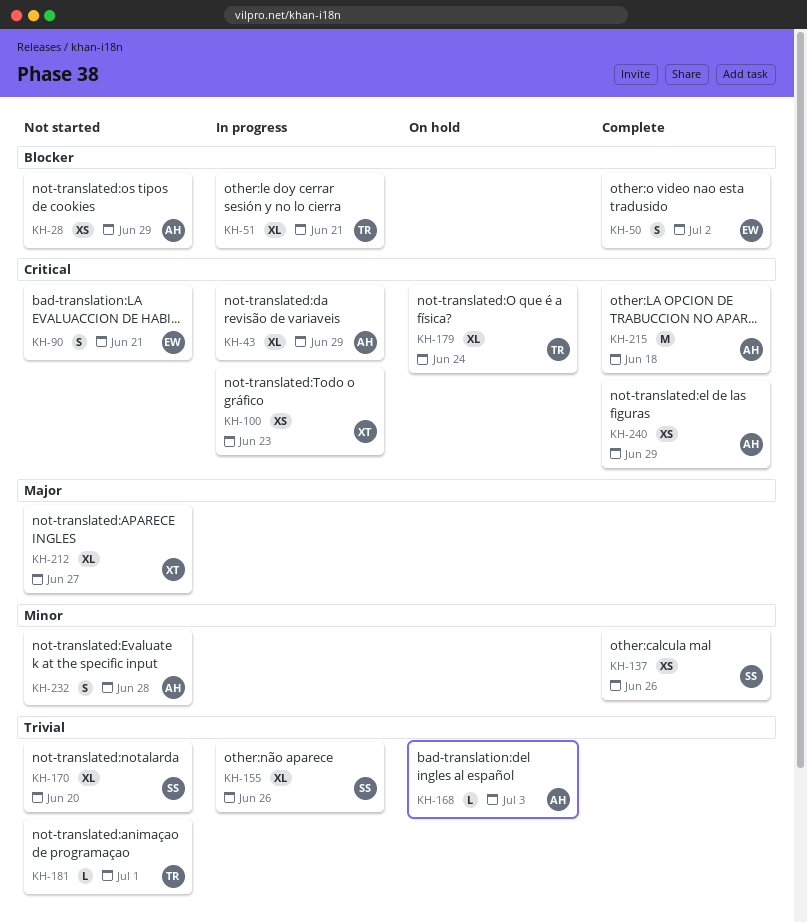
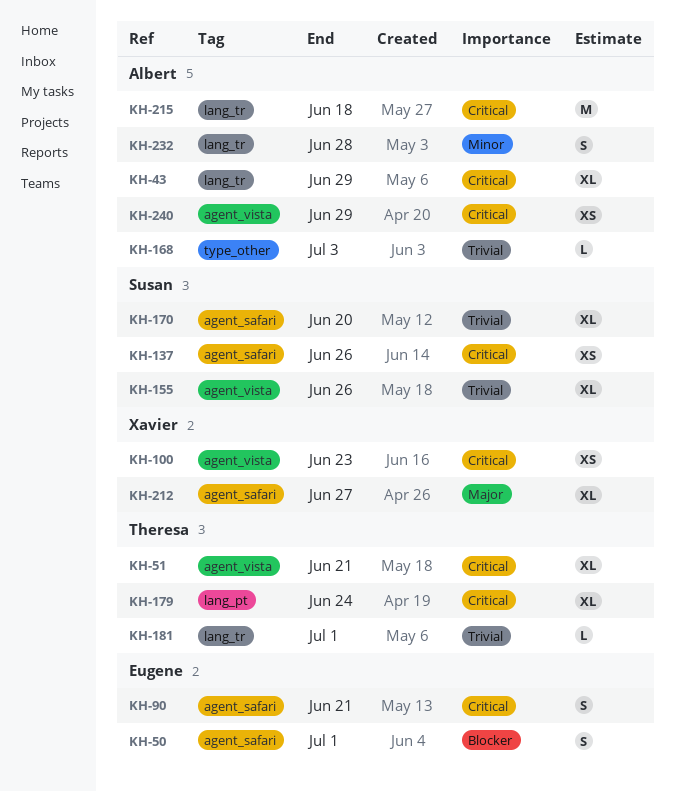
KH-28: present -> none
KH-50, due: Jul 2 -> Jul 1
KH-51, priority: Blocker -> Critical
KH-137, priority: Minor -> Critical

